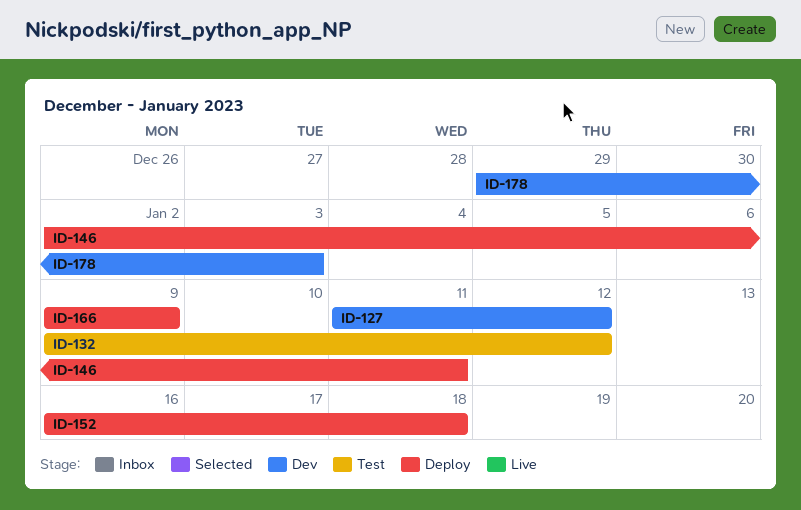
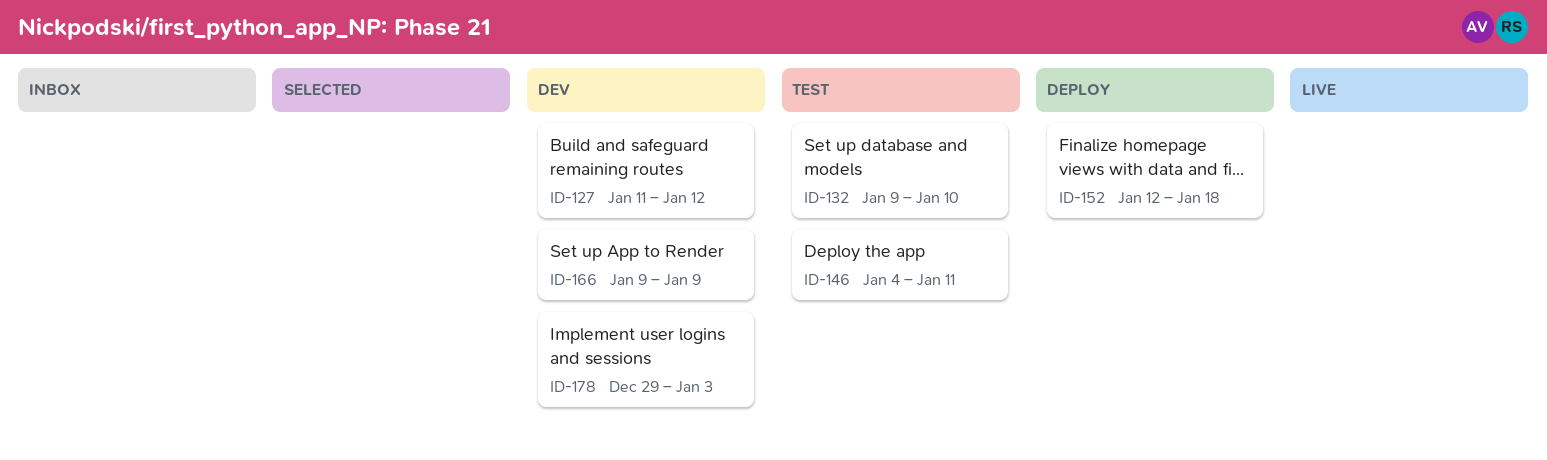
ID-132, due: Jan 12 -> Jan 10
ID-146, status: Deploy -> Test
ID-146, start: Jan 2 -> Jan 4
ID-152, start: Jan 16 -> Jan 12
ID-166, status: Deploy -> Dev

